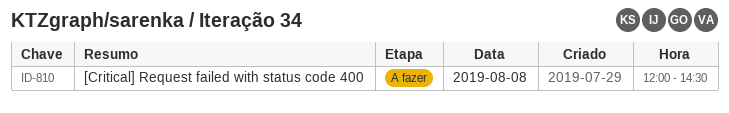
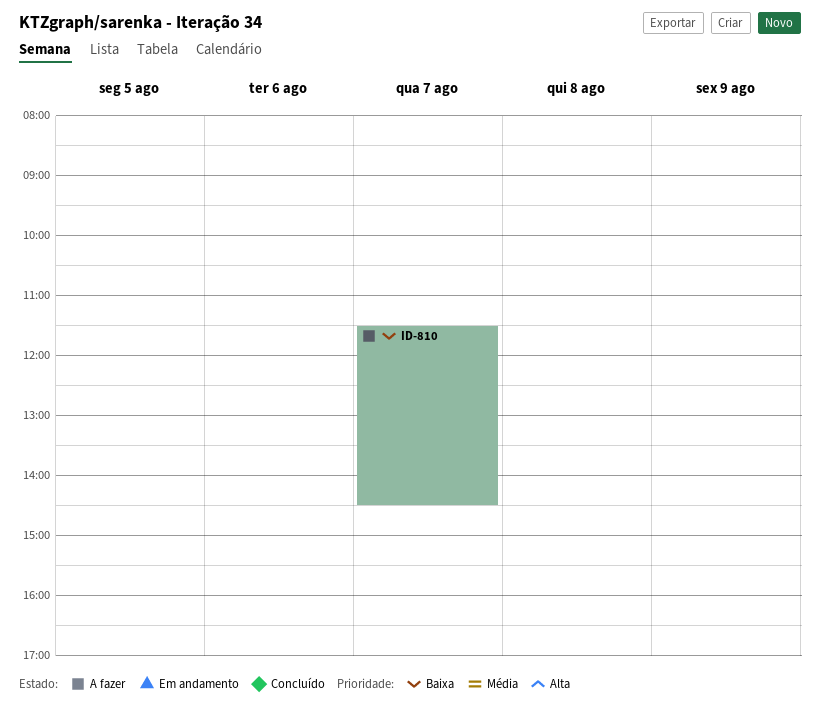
ID-810, day: Aug 8 -> Aug 7
ID-810, begins: 12:00 -> 11:30

